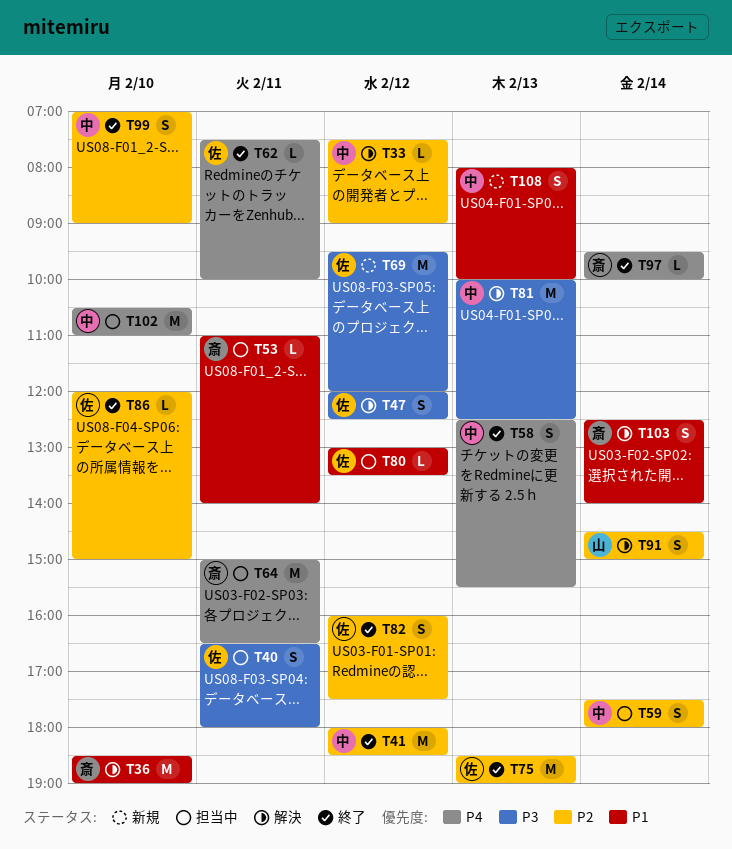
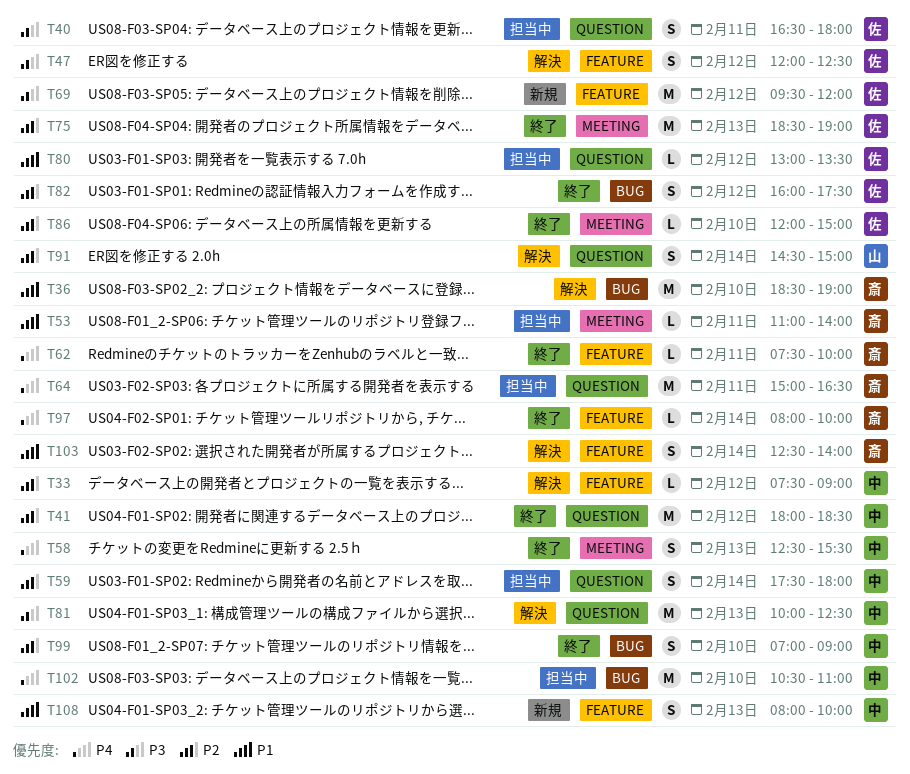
T62, owner: 佐 -> 斎
T97, begins: 09:30 -> 08:00

